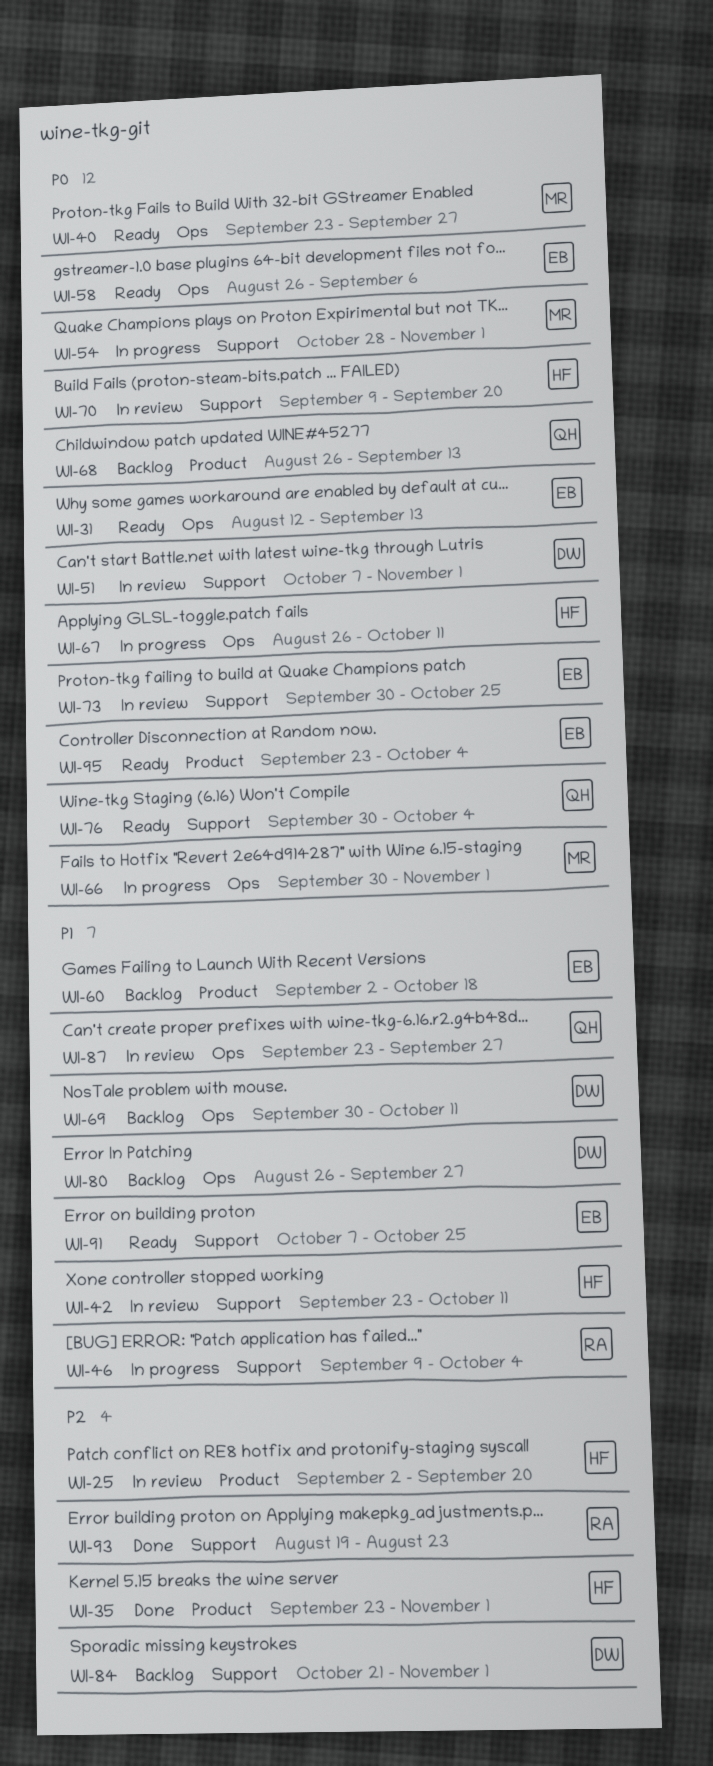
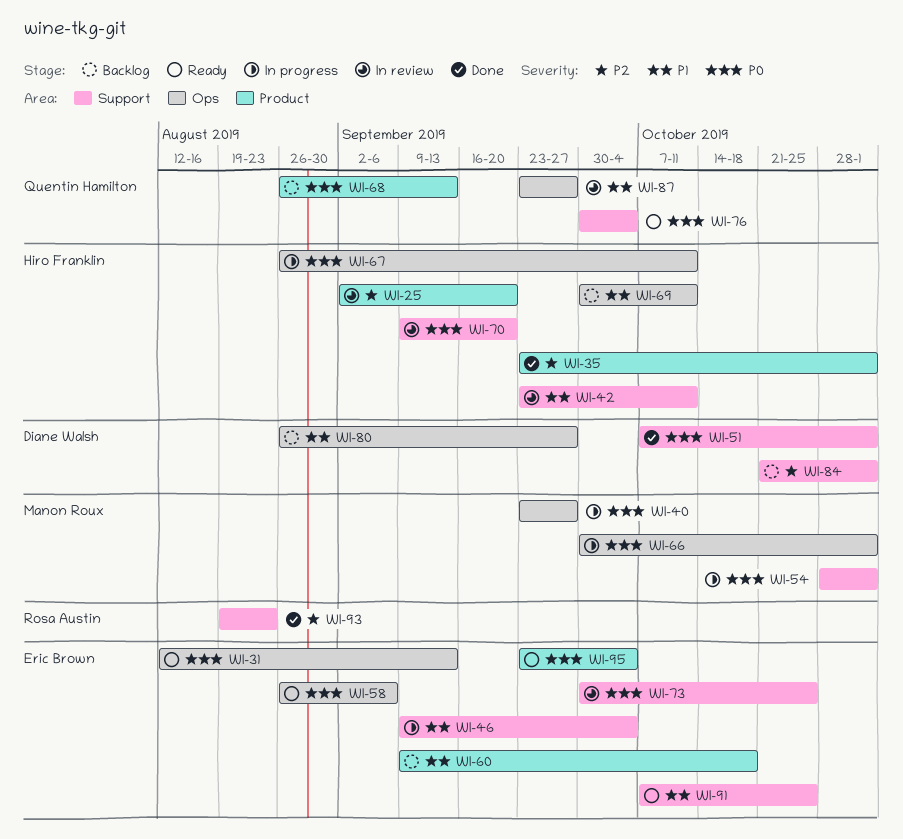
WI-40, status: Ready -> In progress
WI-46, owner: Rosa Austin -> Eric Brown
WI-51, status: In review -> Done
WI-60, start: Sep 2 -> Sep 9
WI-69, owner: Diane Walsh -> Hiro Franklin

